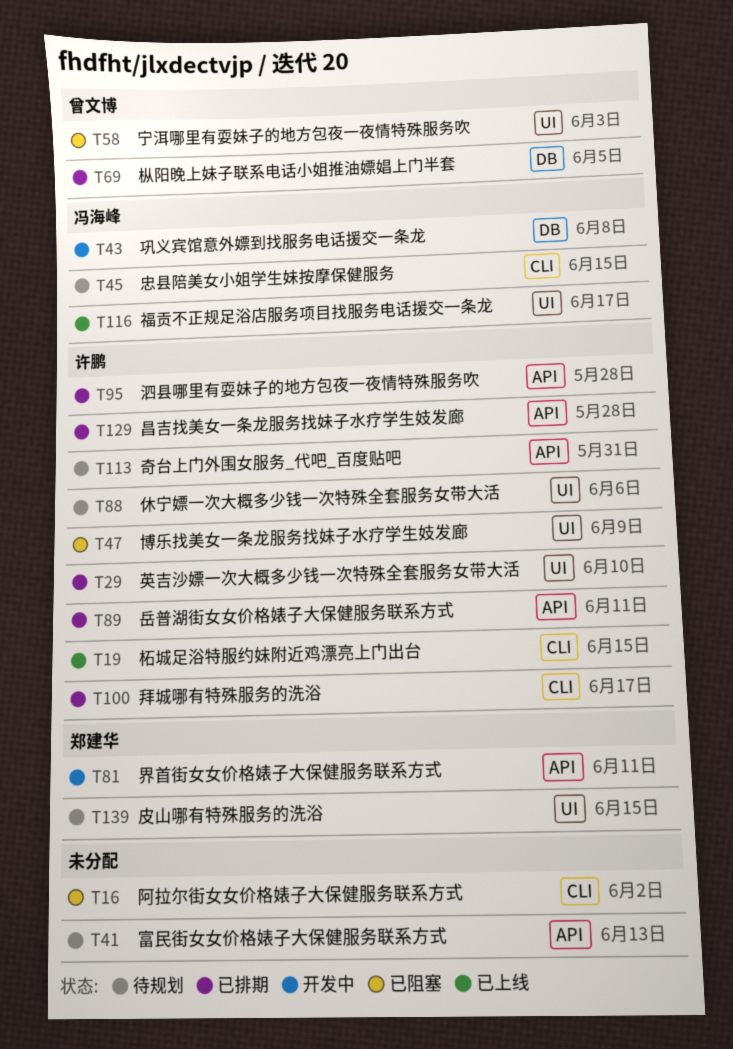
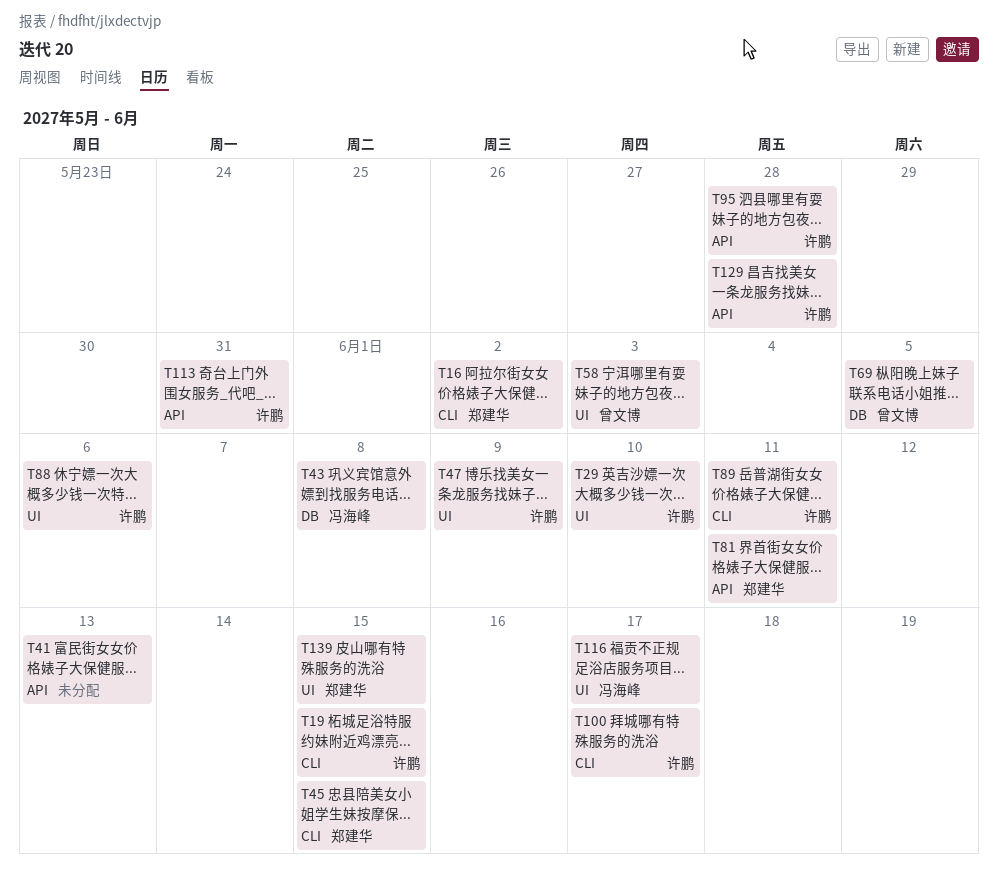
T16, owner: none -> 郑建华
T45, owner: 冯海峰 -> 郑建华
T89, label: API -> CLI

